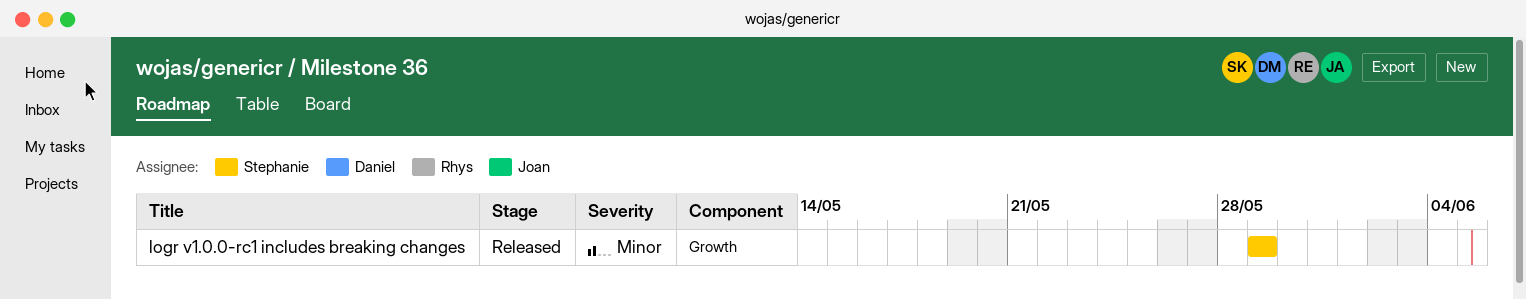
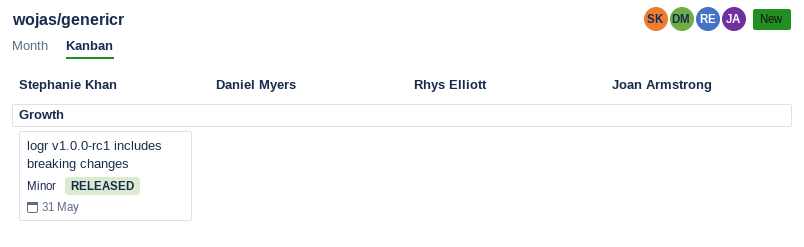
logr v1.0.0-rc1 includes breaking changes, due: May 29 -> May 31

